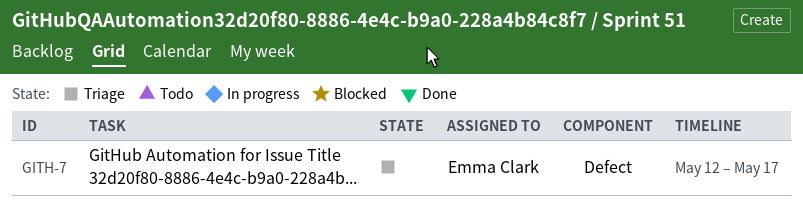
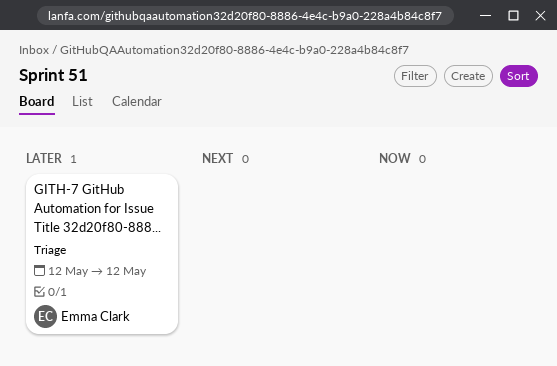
GITH-7, due: May 17 -> May 12

